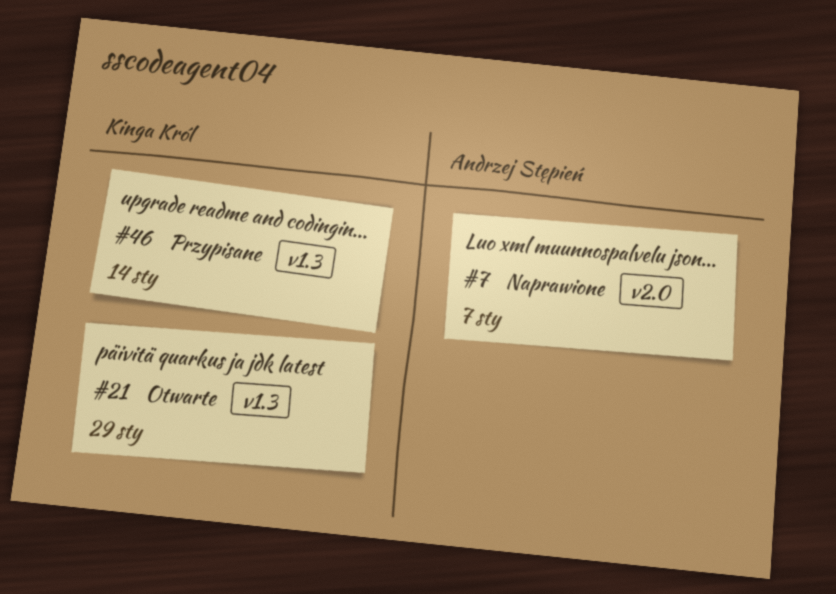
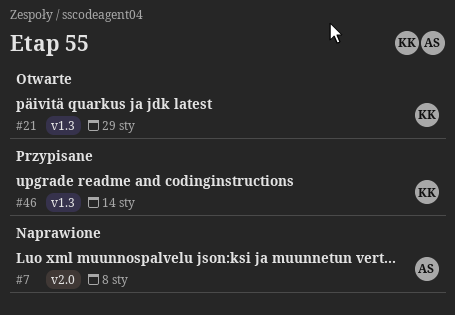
#7, due: Jan 7 -> Jan 8

